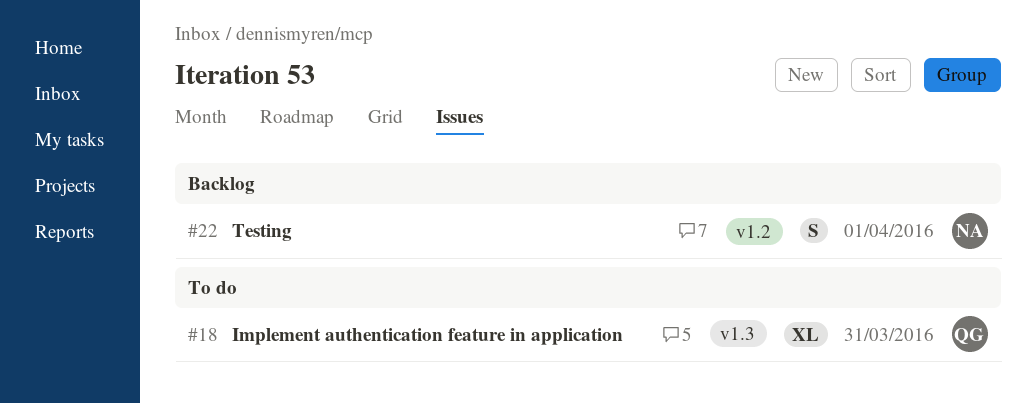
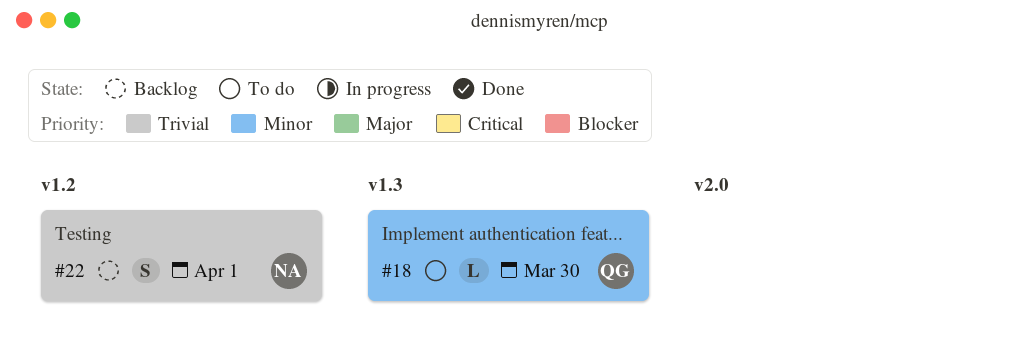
#18, estimate: XL -> L
#18, due: Mar 31 -> Mar 30

